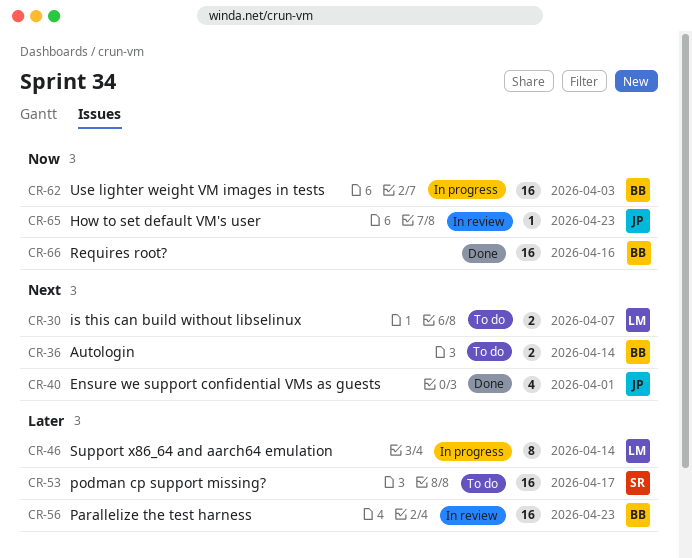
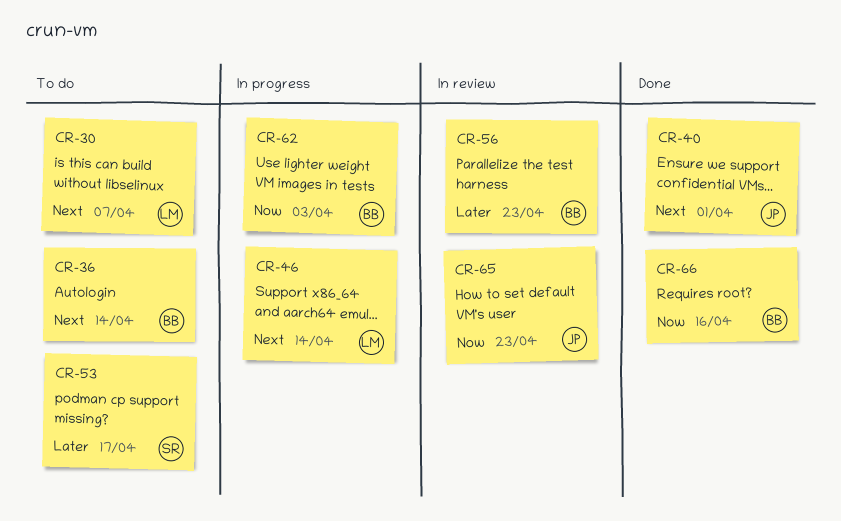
CR-46, priority: Later -> Next

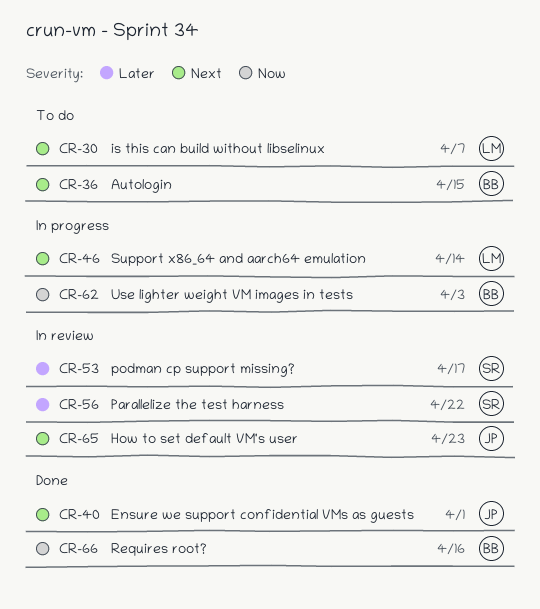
CR-36, due: Apr 14 -> Apr 15
CR-53, status: To do -> In review
CR-56, owner: BB -> SR
CR-56, due: Apr 23 -> Apr 22
CR-65, priority: Now -> Next

